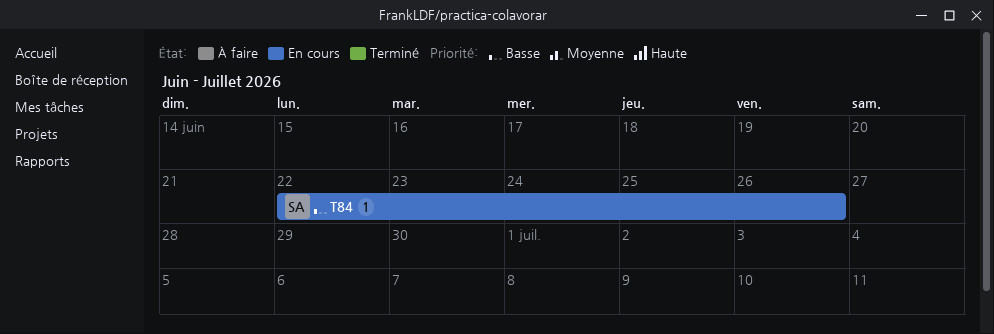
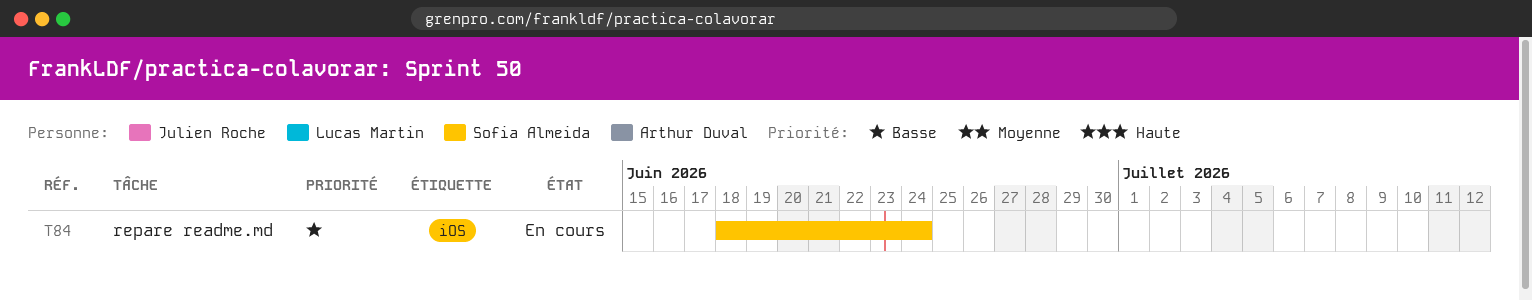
T84, start: Jun 22 -> Jun 18
T84, due: Jun 26 -> Jun 24

